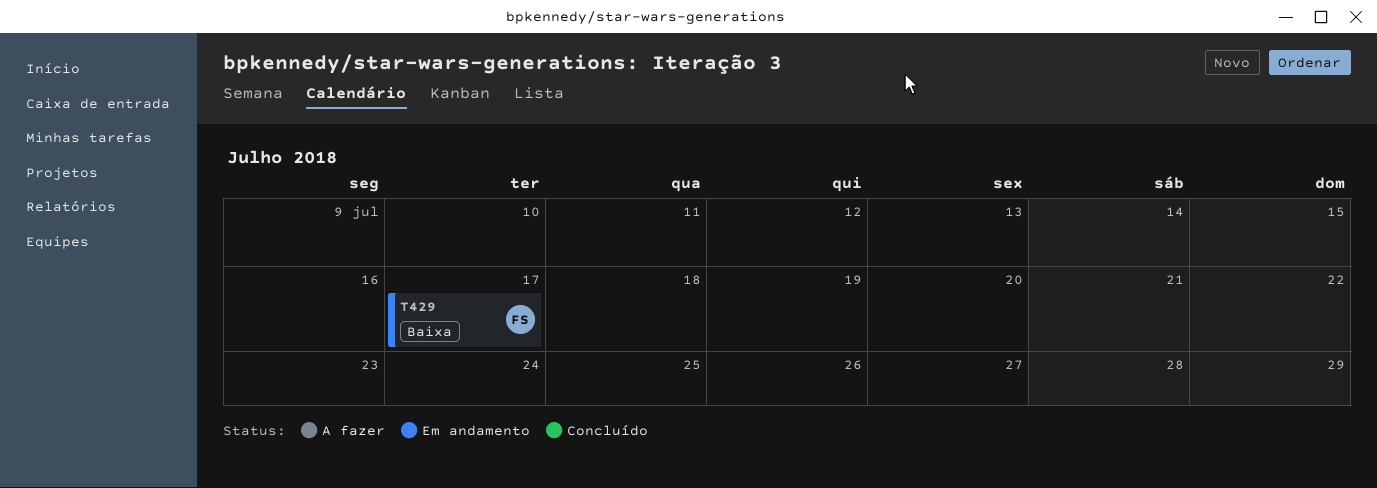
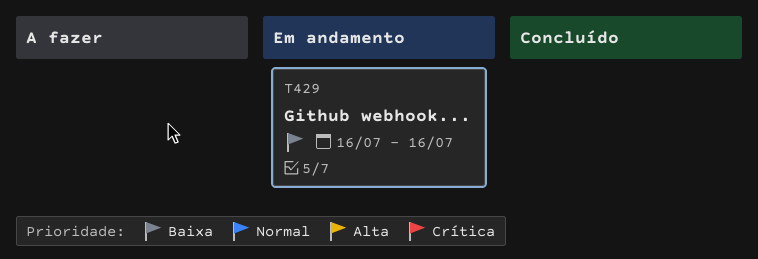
T429, due: Jul 17 -> Jul 16

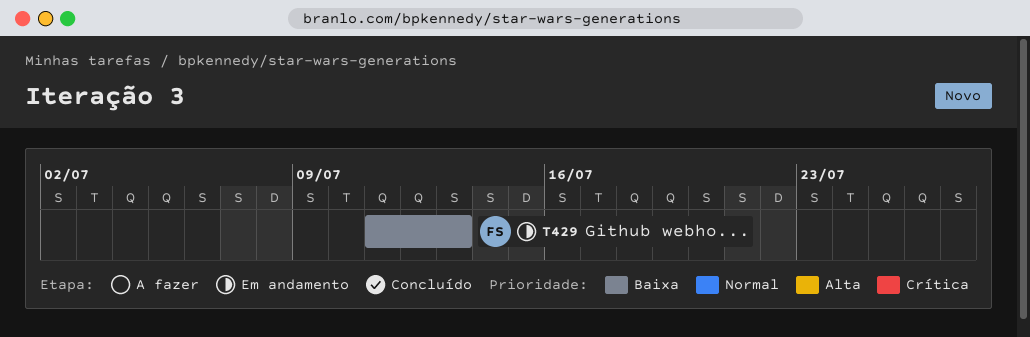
T429, start: Jul 16 -> Jul 11
T429, due: Jul 16 -> Jul 13

